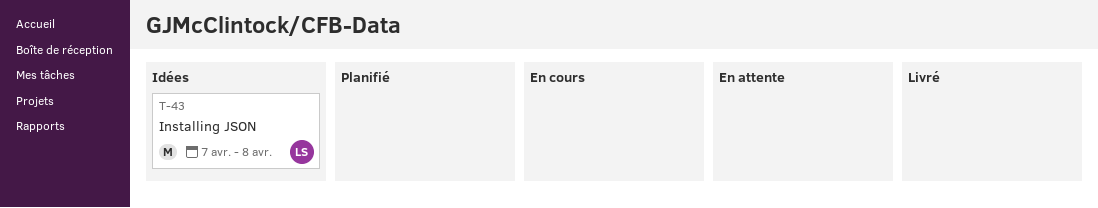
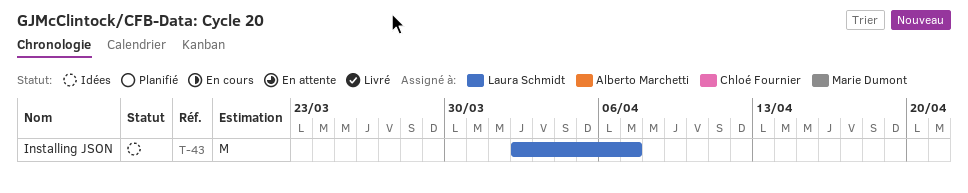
T-43, start: Apr 7 -> Apr 2
T-43, due: Apr 8 -> Apr 7

